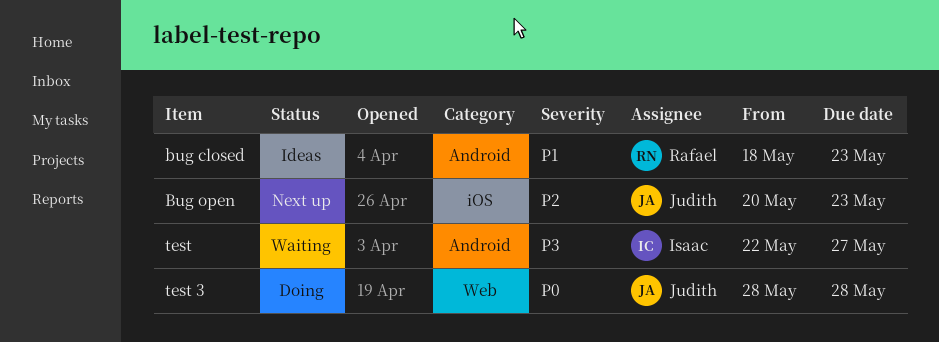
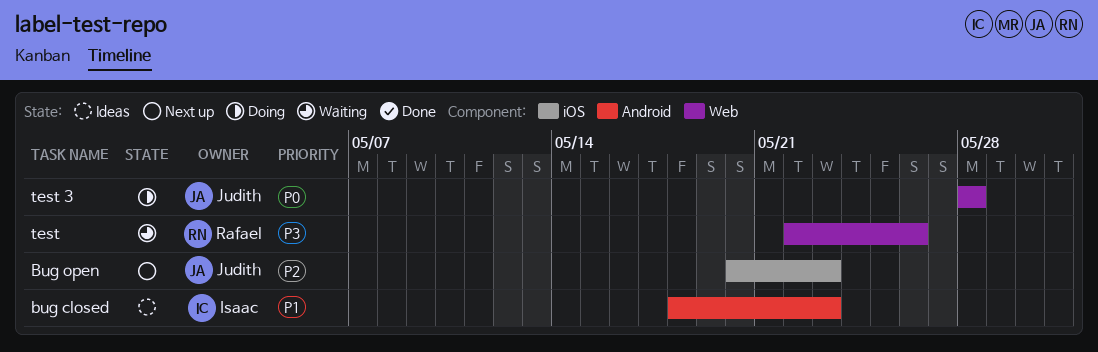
bug closed, owner: Rafael -> Isaac
test, owner: Isaac -> Rafael
test, label: Android -> Web
test, due: May 27 -> May 26

